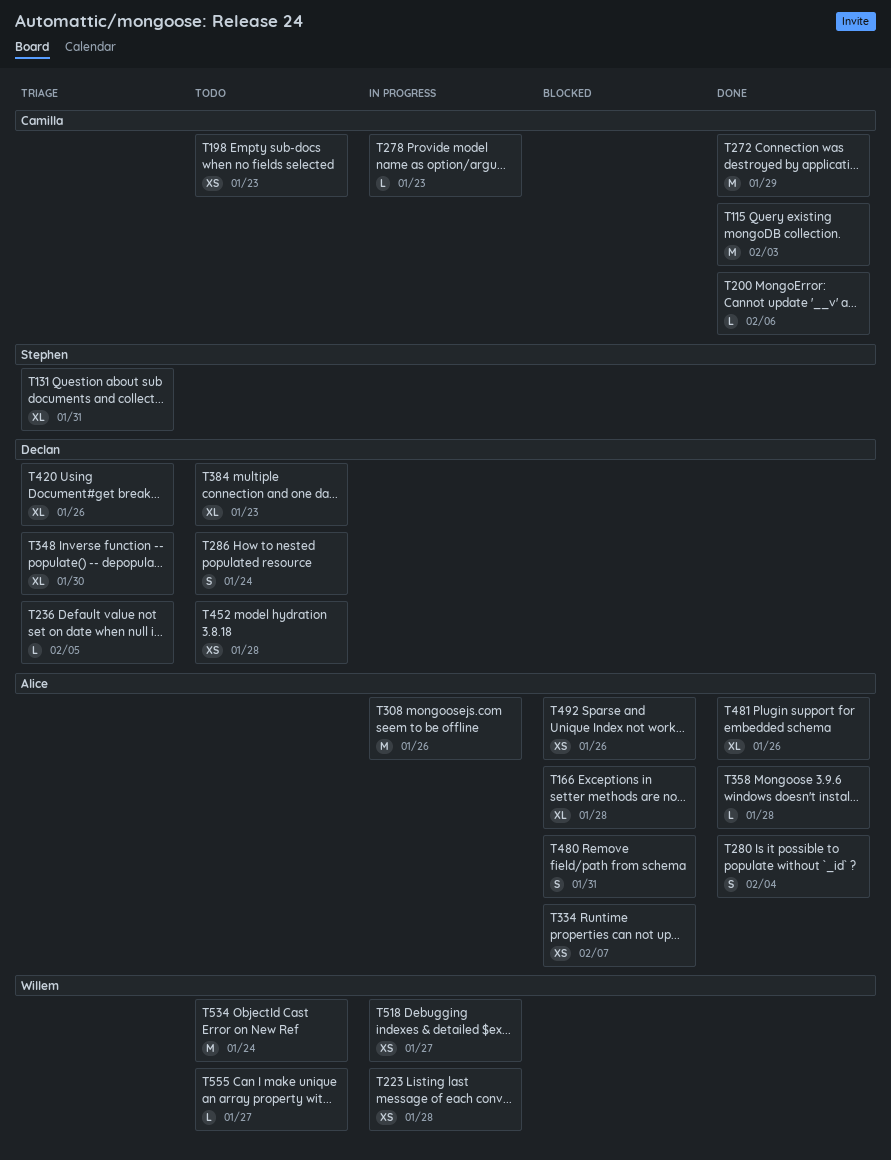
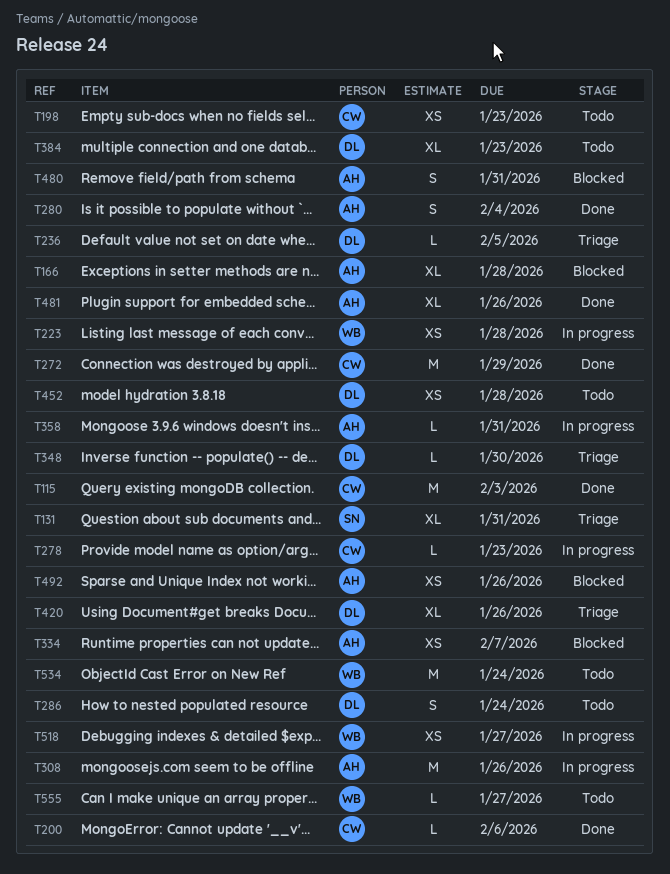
T348, estimate: XL -> L
T358, status: Done -> In progress
T358, due: Jan 28 -> Jan 31

